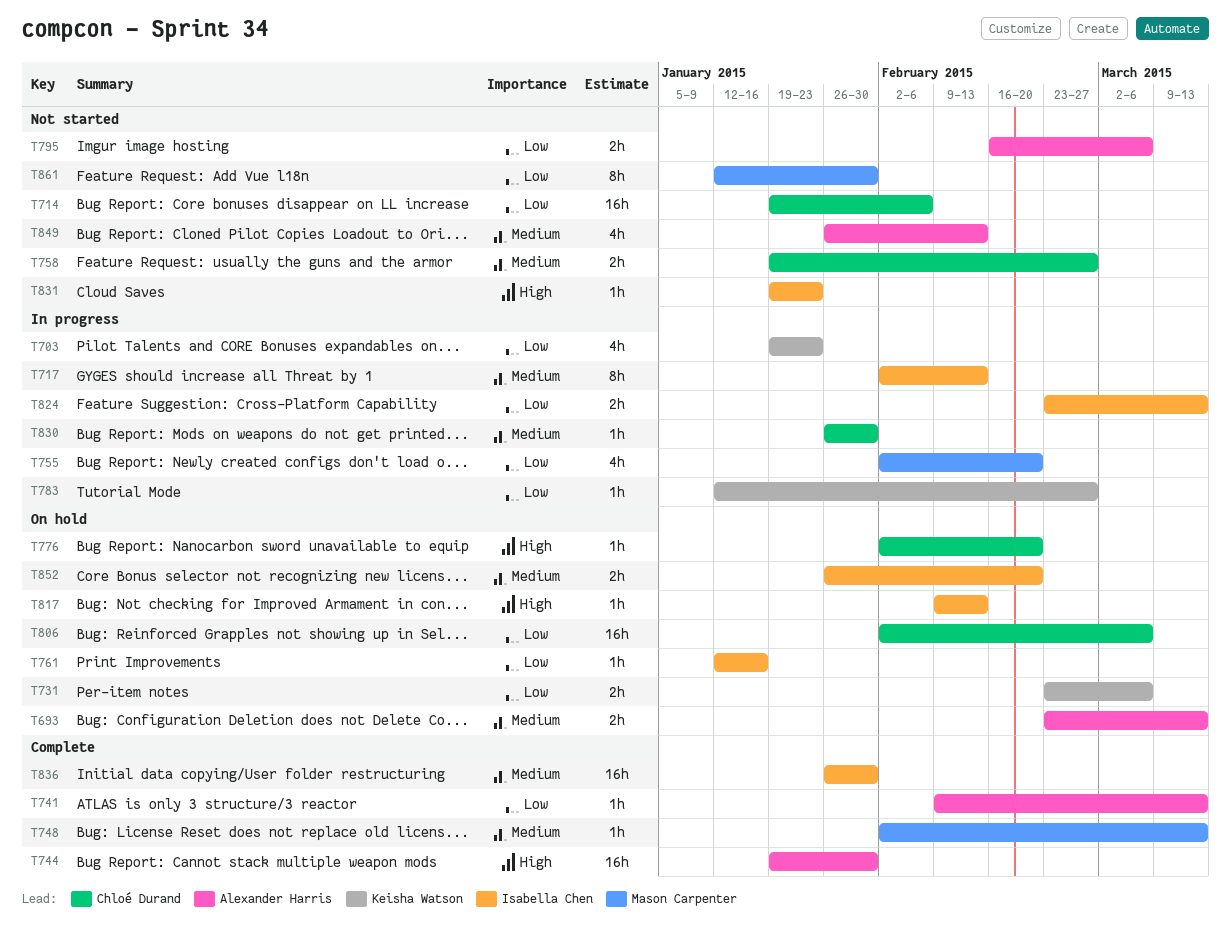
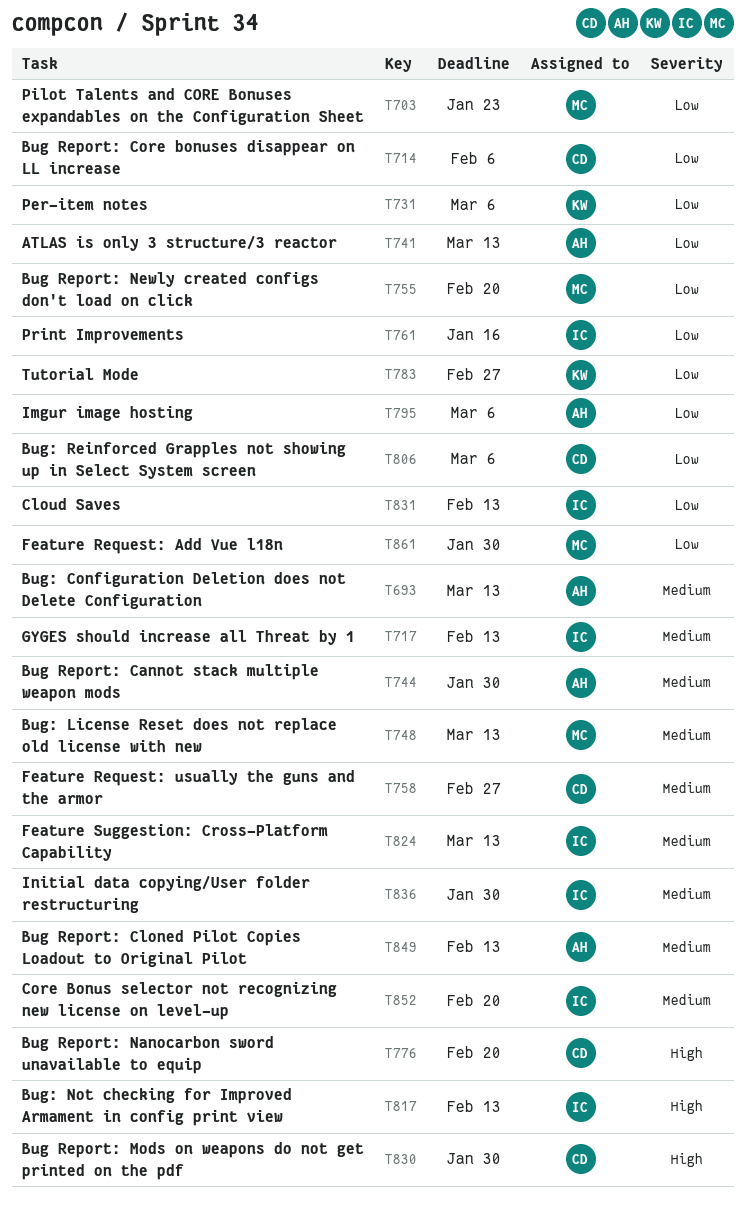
T703, owner: Keisha Watson -> Mason Carpenter
T744, priority: High -> Medium
T824, priority: Low -> Medium
T830, priority: Medium -> High
T831, priority: High -> Low
T831, due: Jan 23 -> Feb 13

